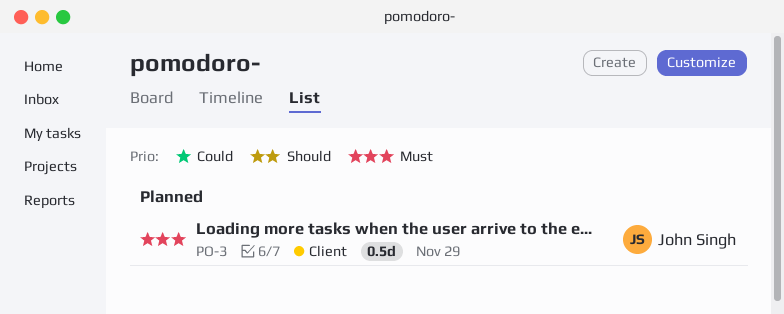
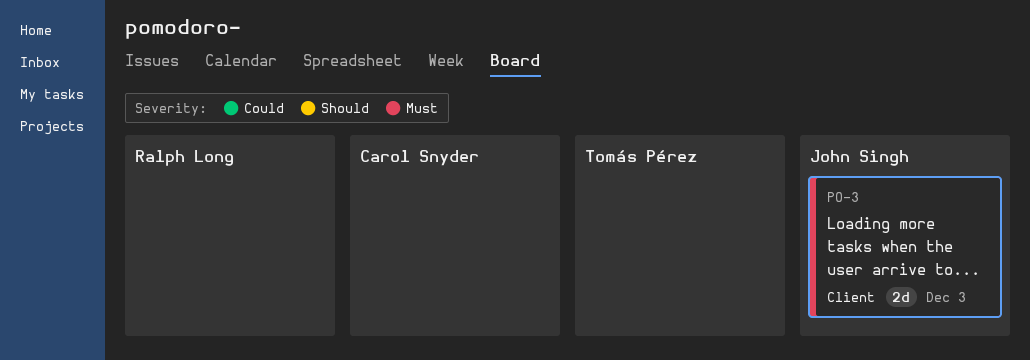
PO-3, estimate: 0.5d -> 2d
PO-3, due: Nov 29 -> Dec 3

